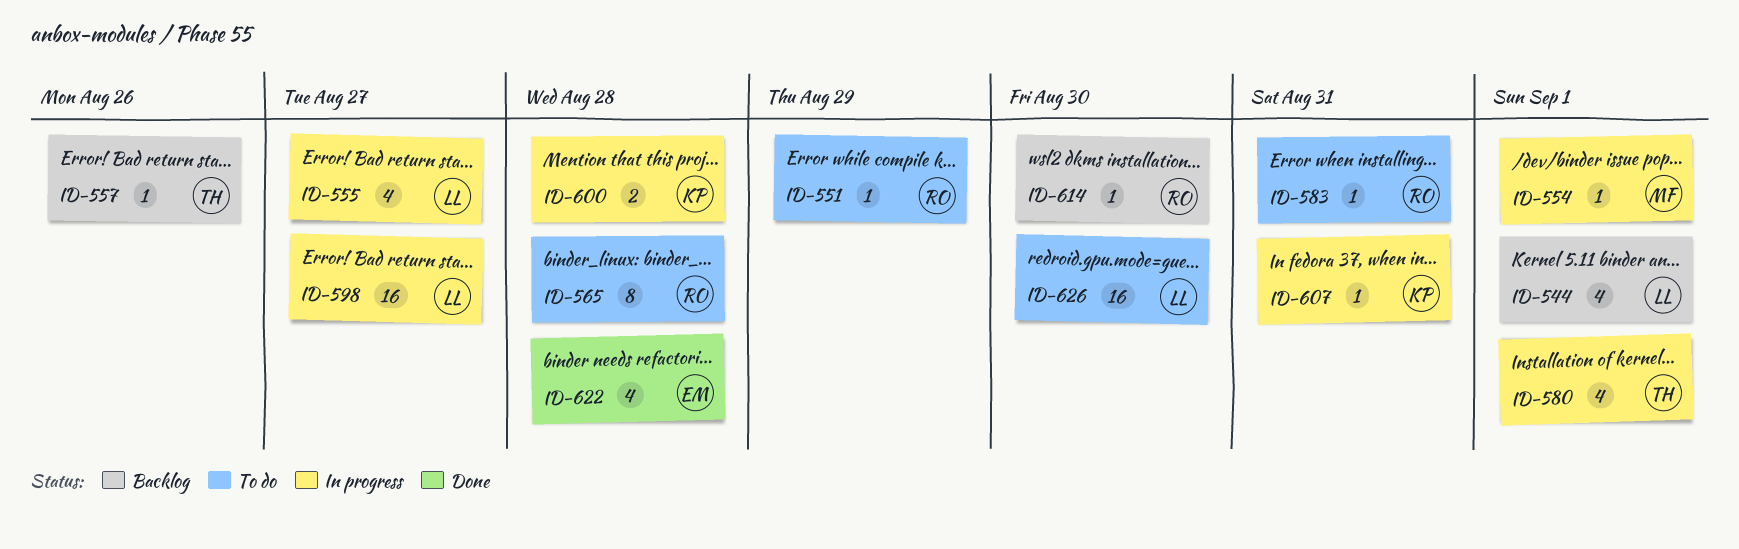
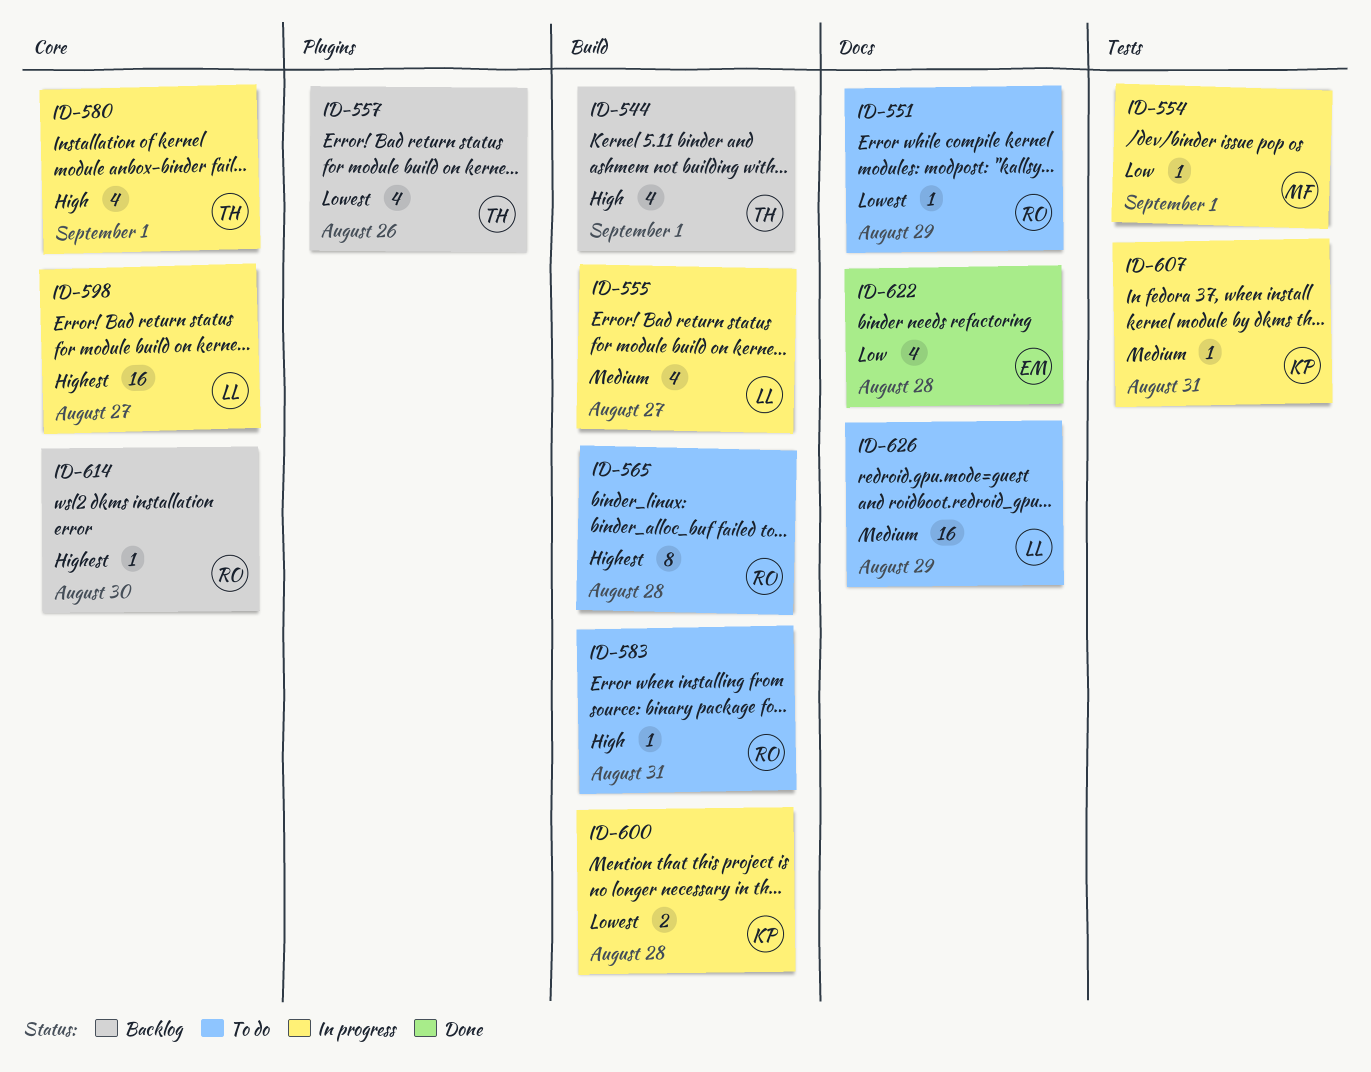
ID-544, owner: LL -> TH
ID-557, estimate: 1 -> 4
ID-626, due: Aug 30 -> Aug 29

